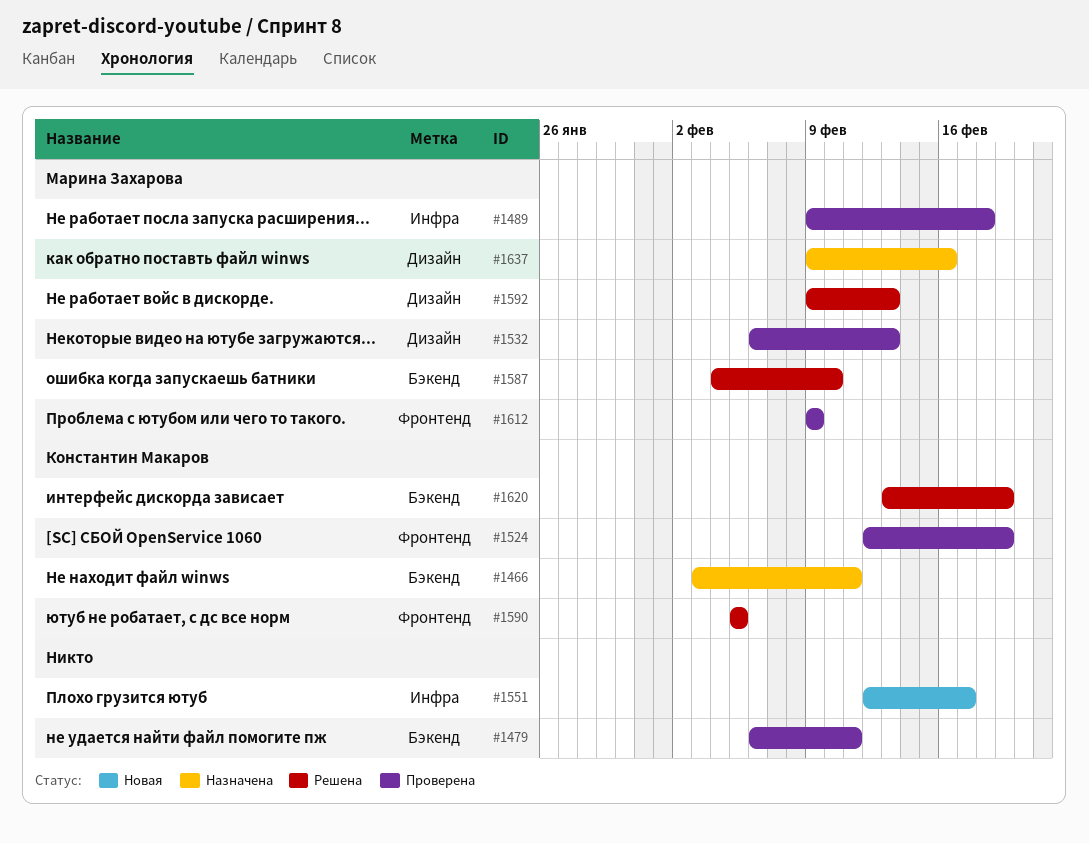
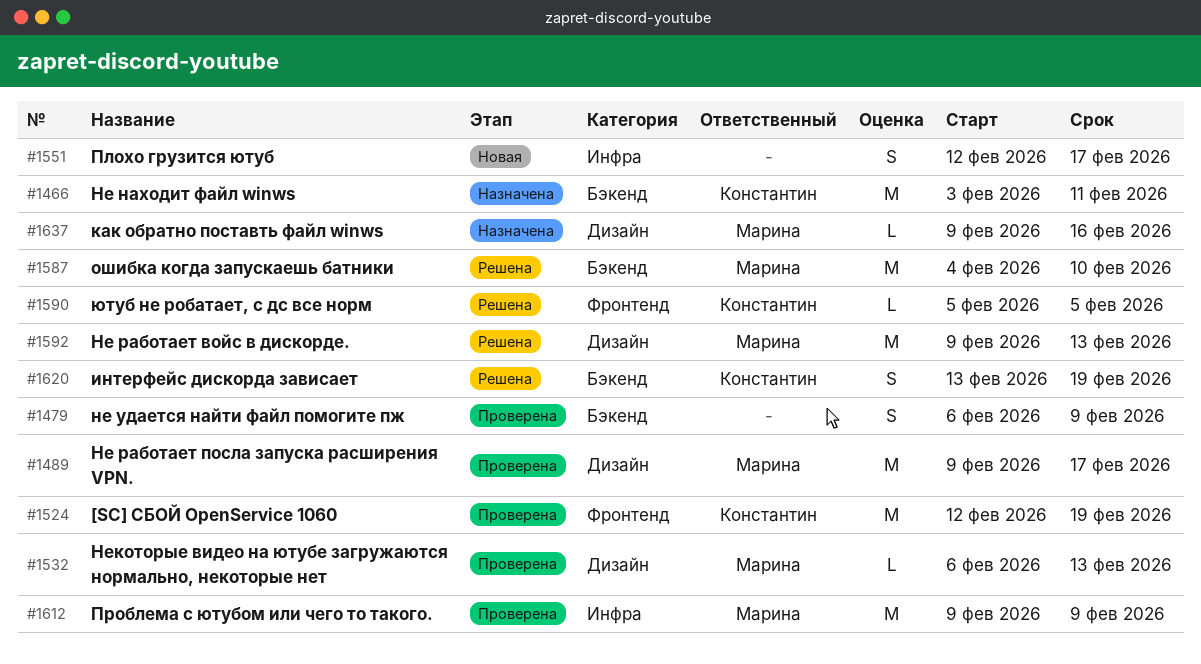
#1479, due: Feb 11 -> Feb 9
#1489, label: Инфра -> Дизайн
#1489, due: Feb 18 -> Feb 17
#1612, label: Фронтенд -> Инфра

